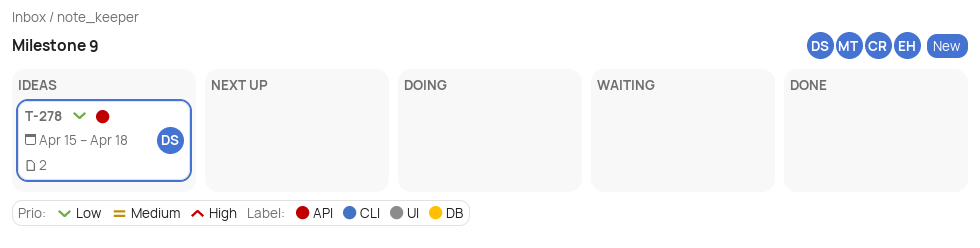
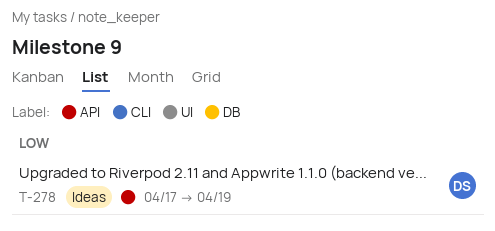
T-278, start: Apr 15 -> Apr 17
T-278, due: Apr 18 -> Apr 19

